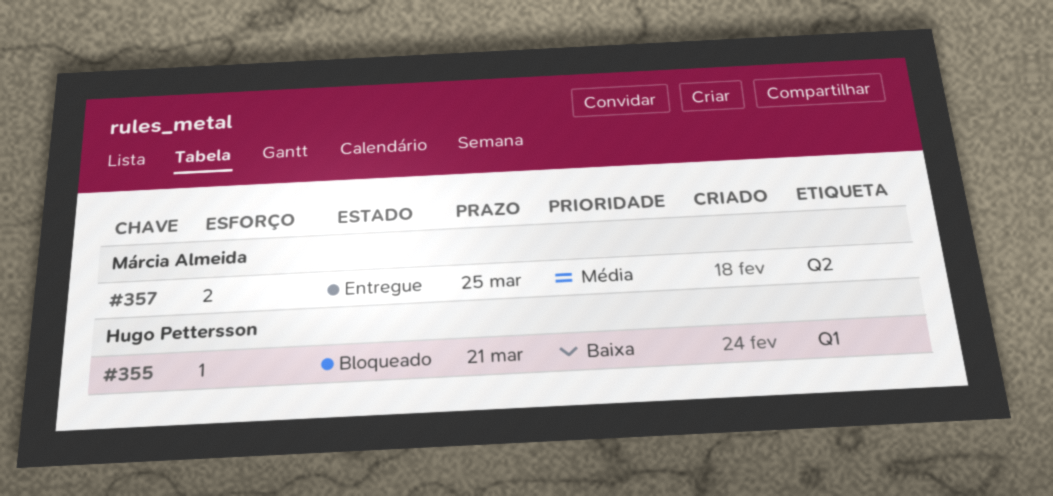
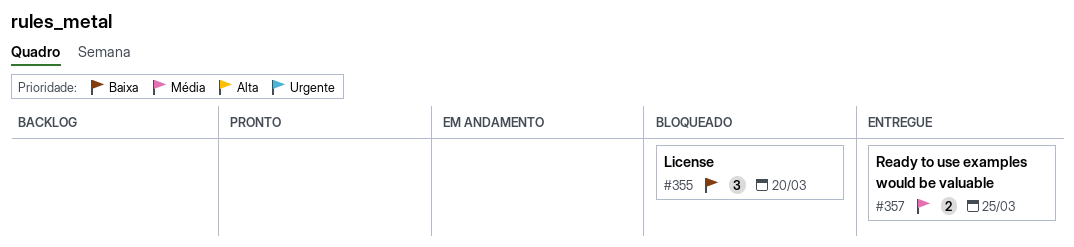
#355, estimate: 1 -> 3
#355, due: Mar 21 -> Mar 20

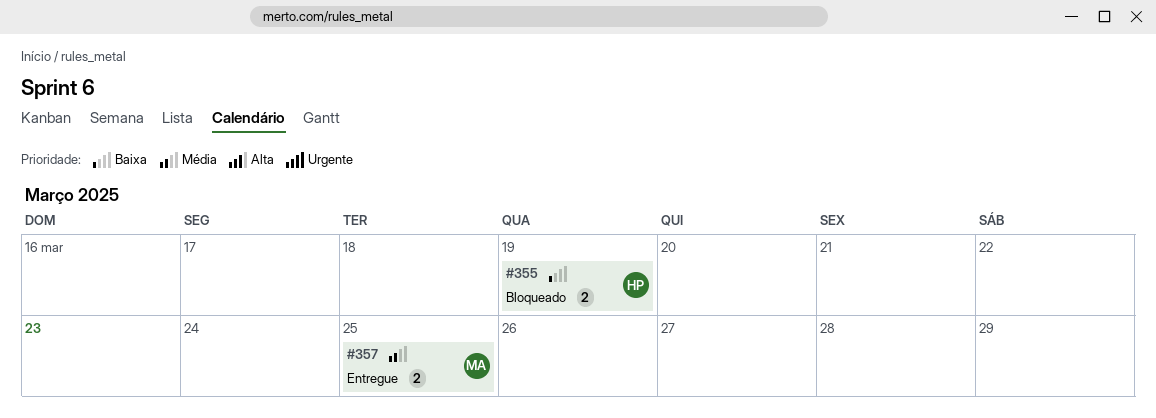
#355, estimate: 3 -> 2
#355, due: Mar 20 -> Mar 19

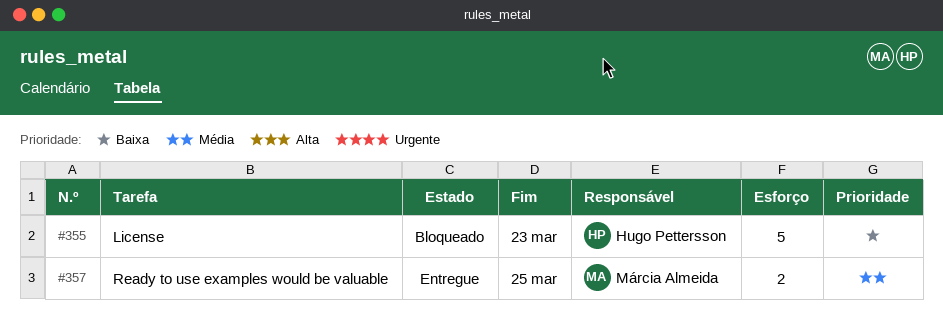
#355, estimate: 2 -> 5
#355, due: Mar 19 -> Mar 23

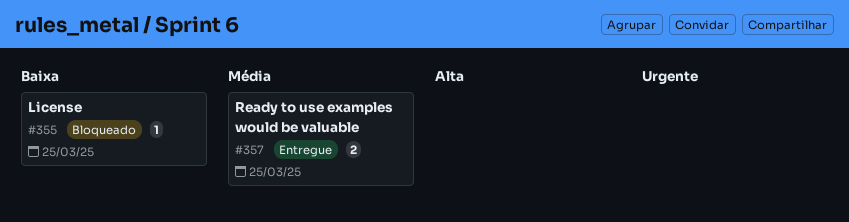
#355, estimate: 5 -> 1
#355, due: Mar 23 -> Mar 25

